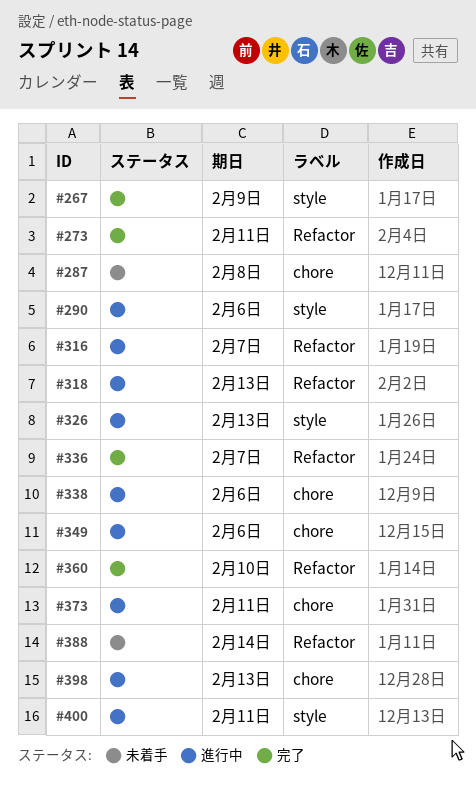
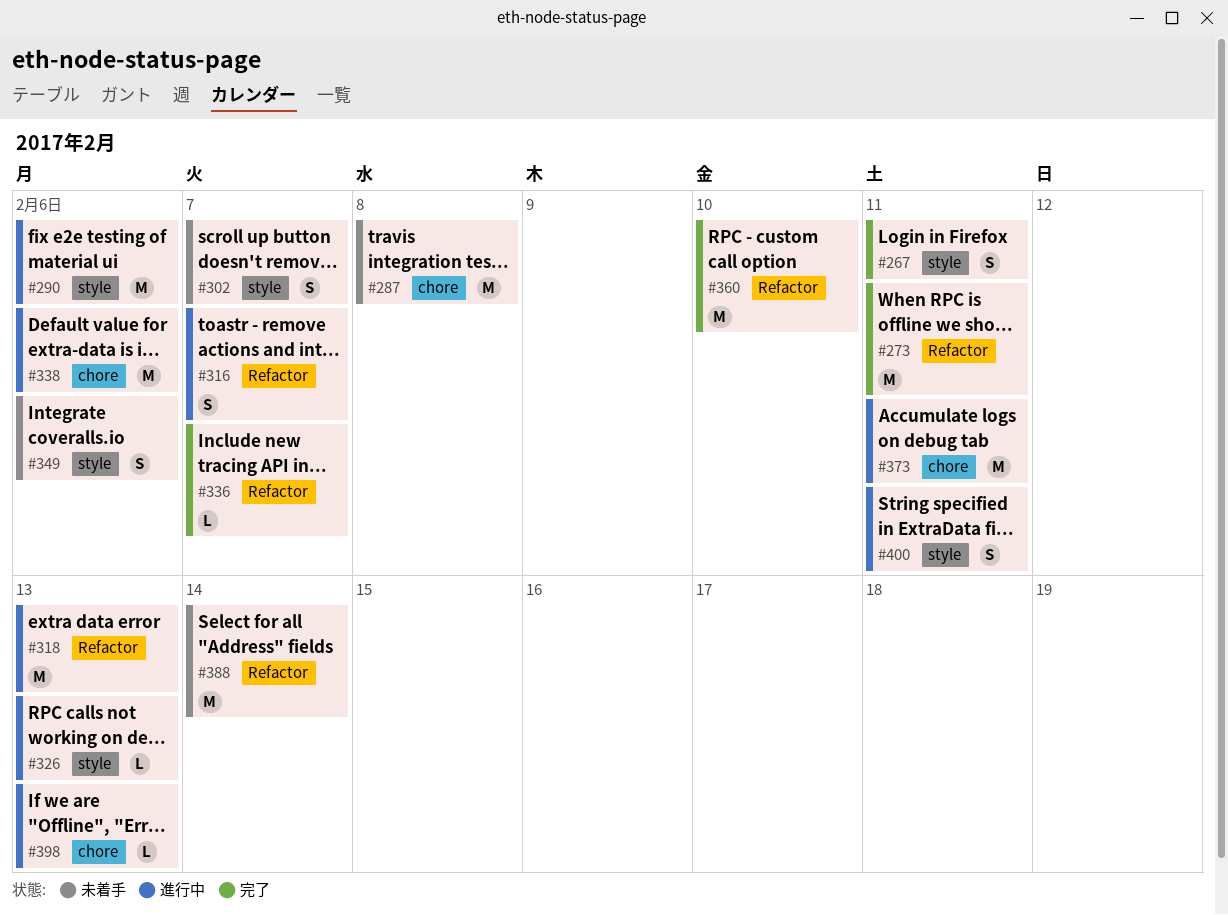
#267, due: Feb 9 -> Feb 11
#302: none -> present
#349, status: 進行中 -> 未着手
#349, label: chore -> style

